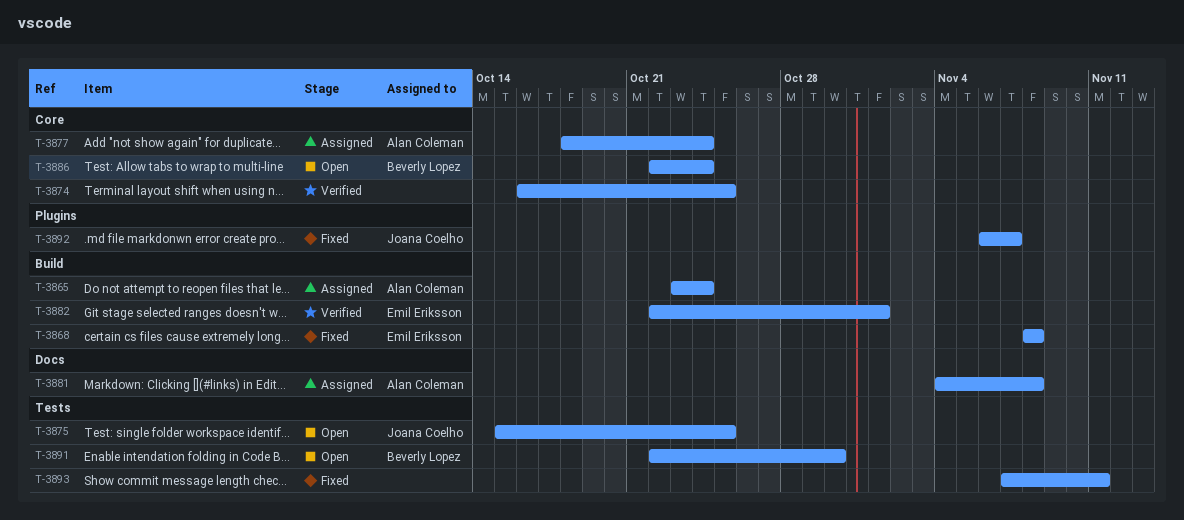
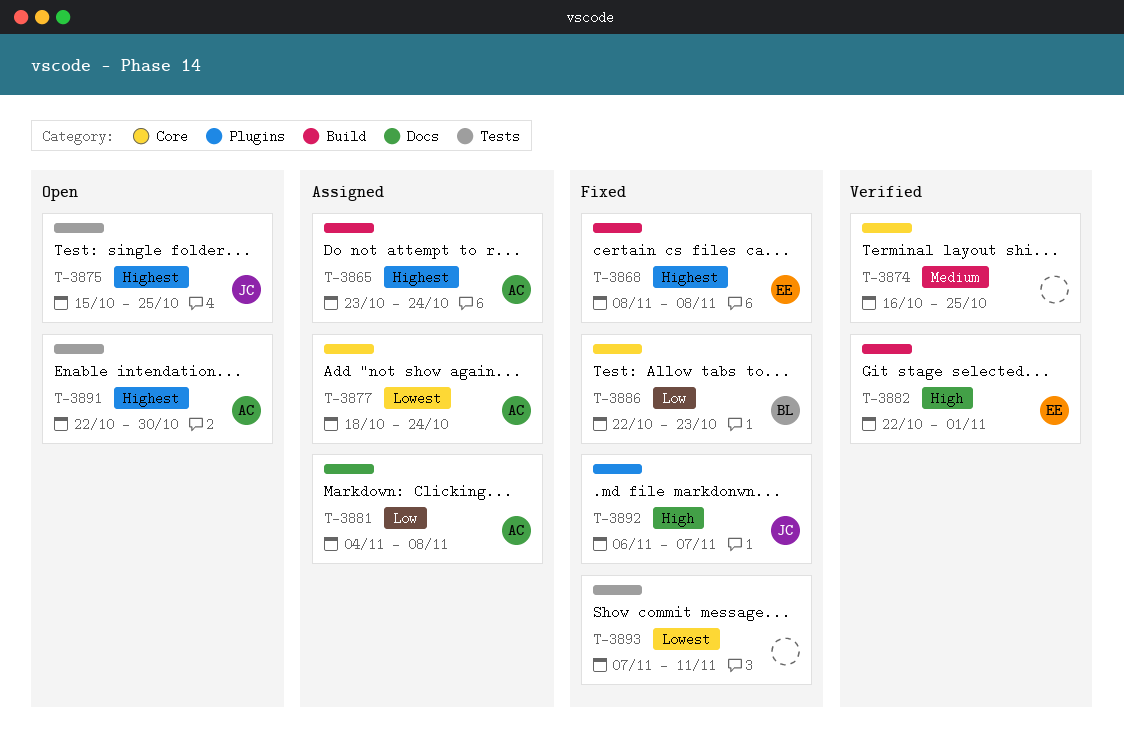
T-3886, status: Open -> Fixed
T-3886, due: Oct 24 -> Oct 23
T-3891, owner: Beverly Lopez -> Alan Coleman

